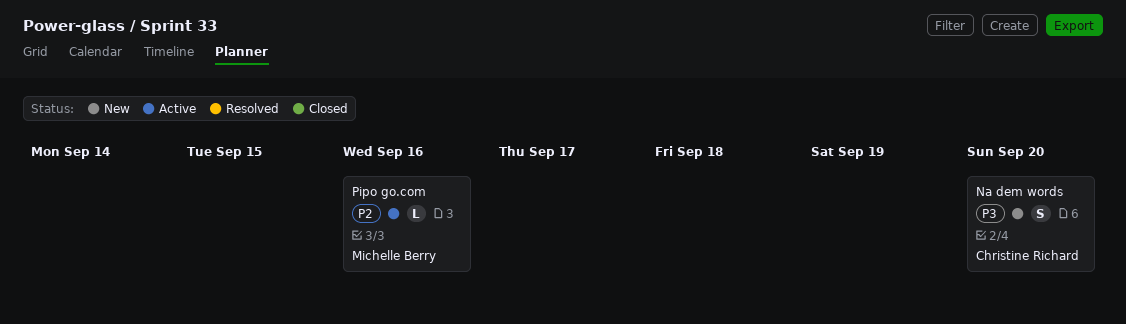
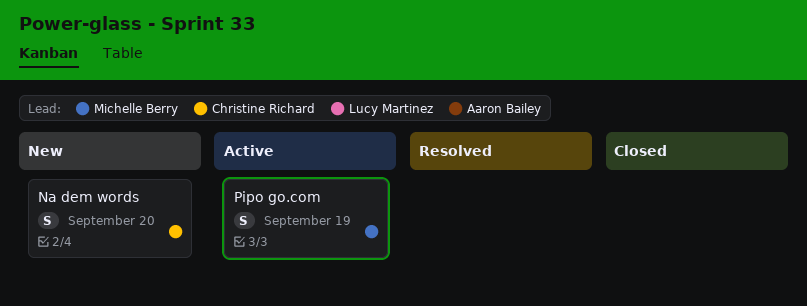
Pipo go.com, estimate: L -> S
Pipo go.com, due: Sep 16 -> Sep 19

